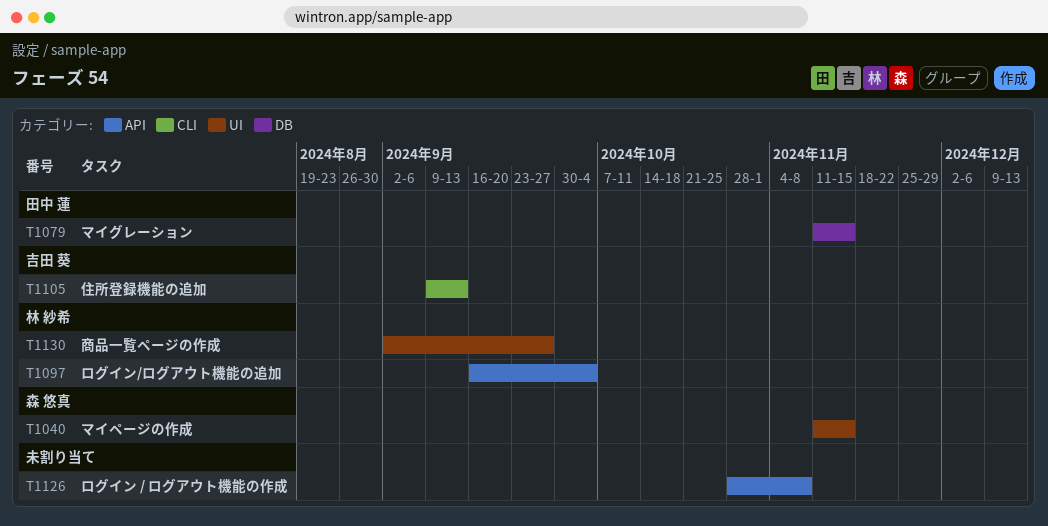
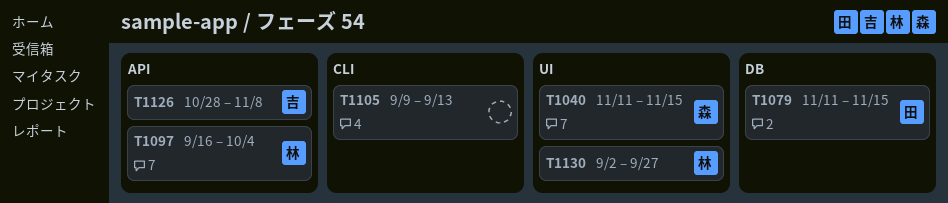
T1105, owner: 吉田 葵 -> none
T1126, owner: none -> 吉田 葵

